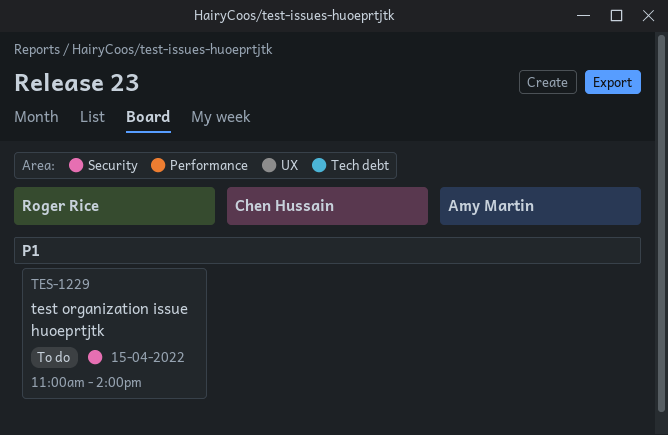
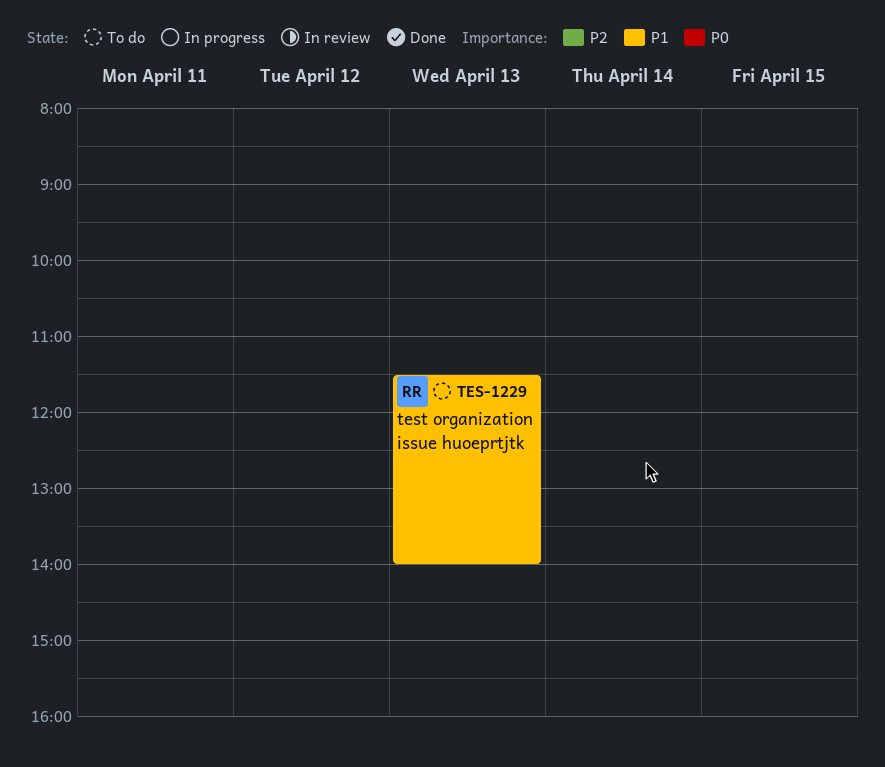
TES-1229, day: Apr 15 -> Apr 13
TES-1229, begins: 11:00 -> 11:30

